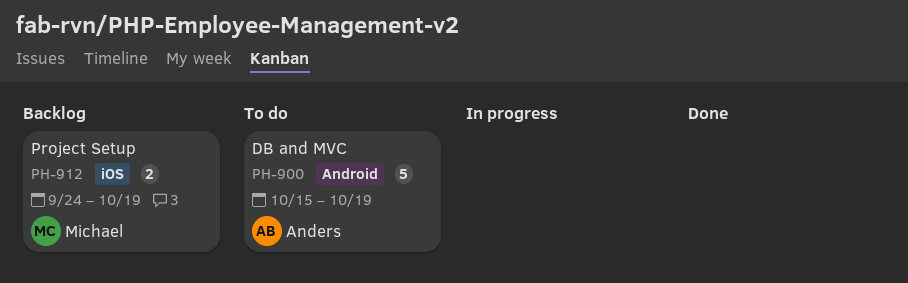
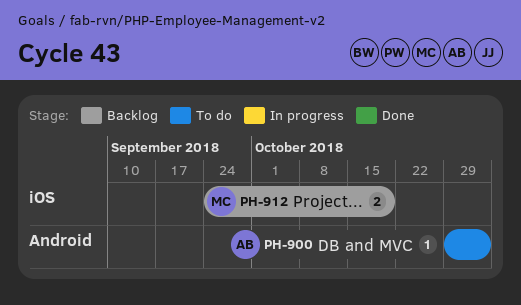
PH-900, estimate: 5 -> 1
PH-900, start: Oct 15 -> Oct 29
PH-900, due: Oct 19 -> Nov 2

